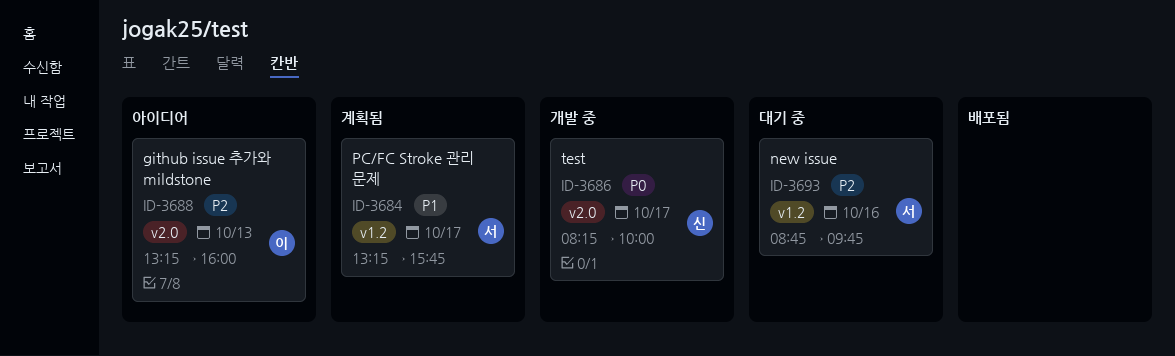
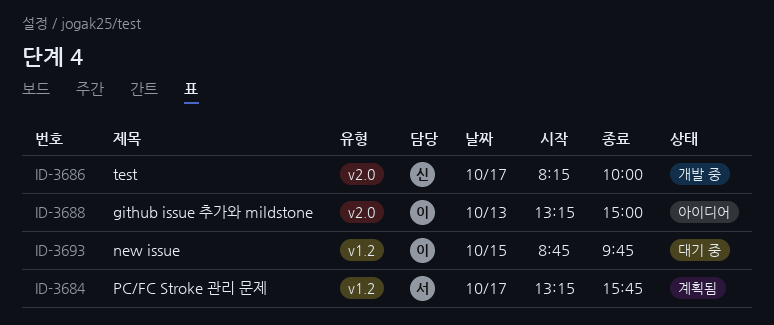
ID-3688, ends: 16:00 -> 15:00
ID-3693, owner: 서 -> 이
ID-3693, day: Oct 16 -> Oct 15

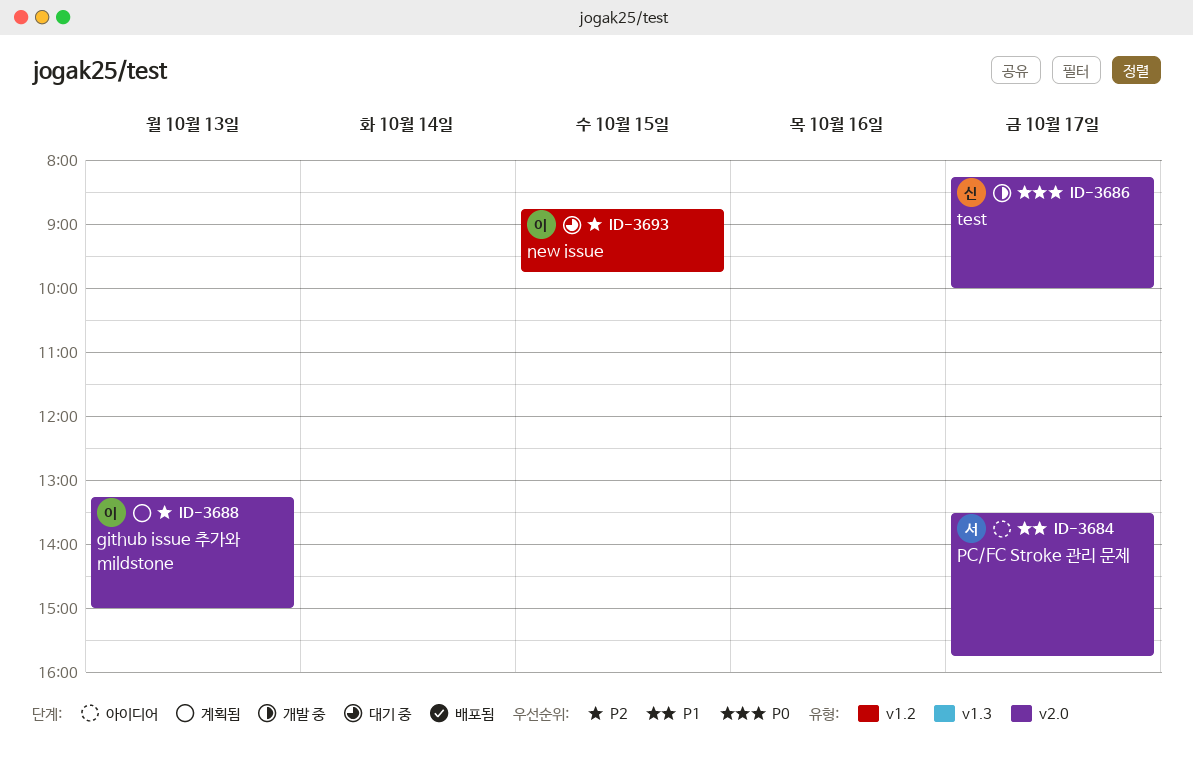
ID-3684, status: 계획됨 -> 아이디어
ID-3684, label: v1.2 -> v2.0
ID-3684, begins: 13:15 -> 13:30
ID-3688, status: 아이디어 -> 계획됨

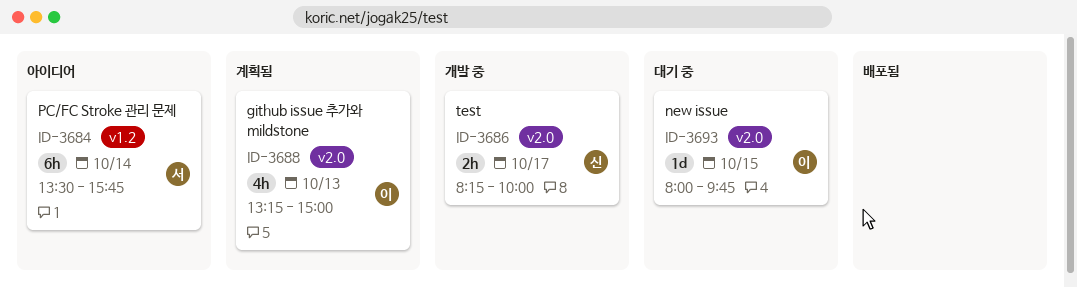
ID-3684, label: v2.0 -> v1.2
ID-3684, day: Oct 17 -> Oct 14
ID-3693, label: v1.2 -> v2.0
ID-3693, begins: 08:45 -> 08:00

